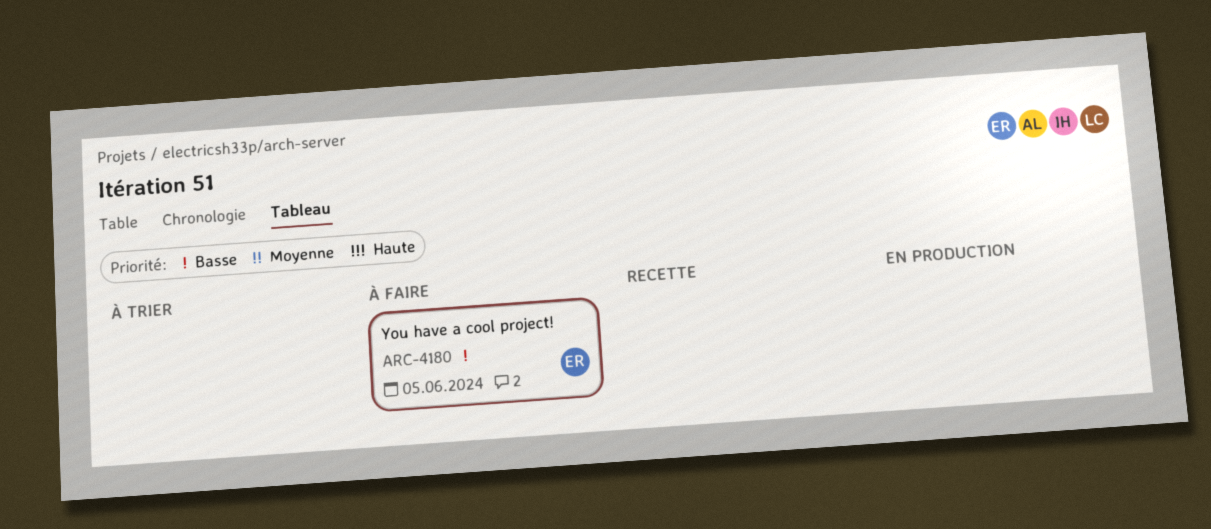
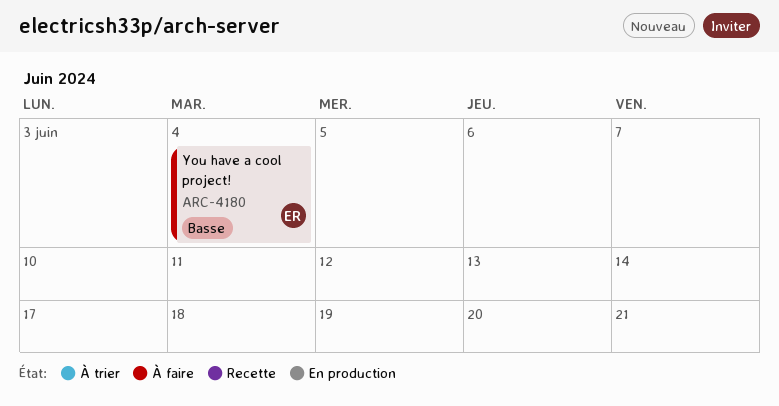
ARC-4180, due: Jun 5 -> Jun 4

